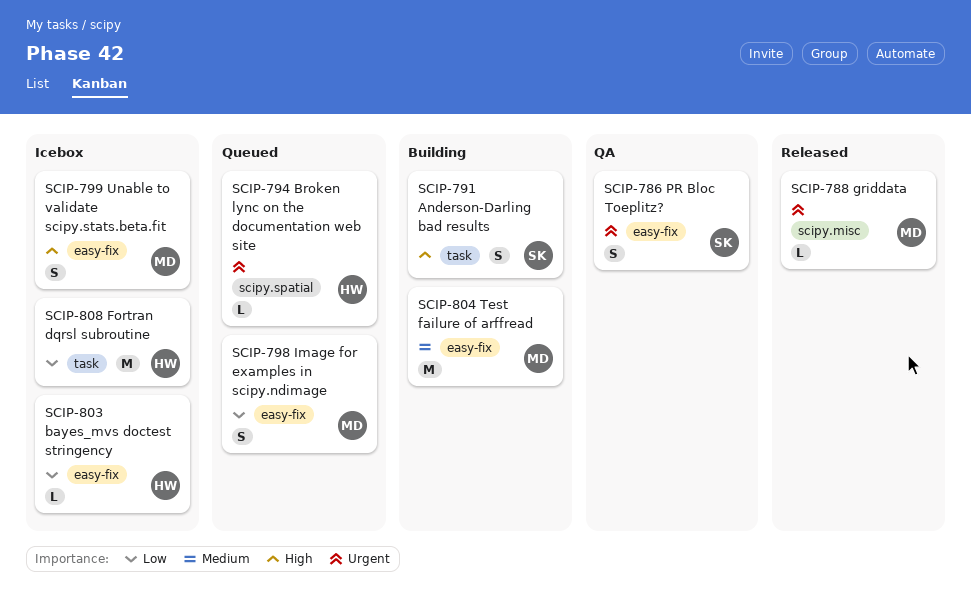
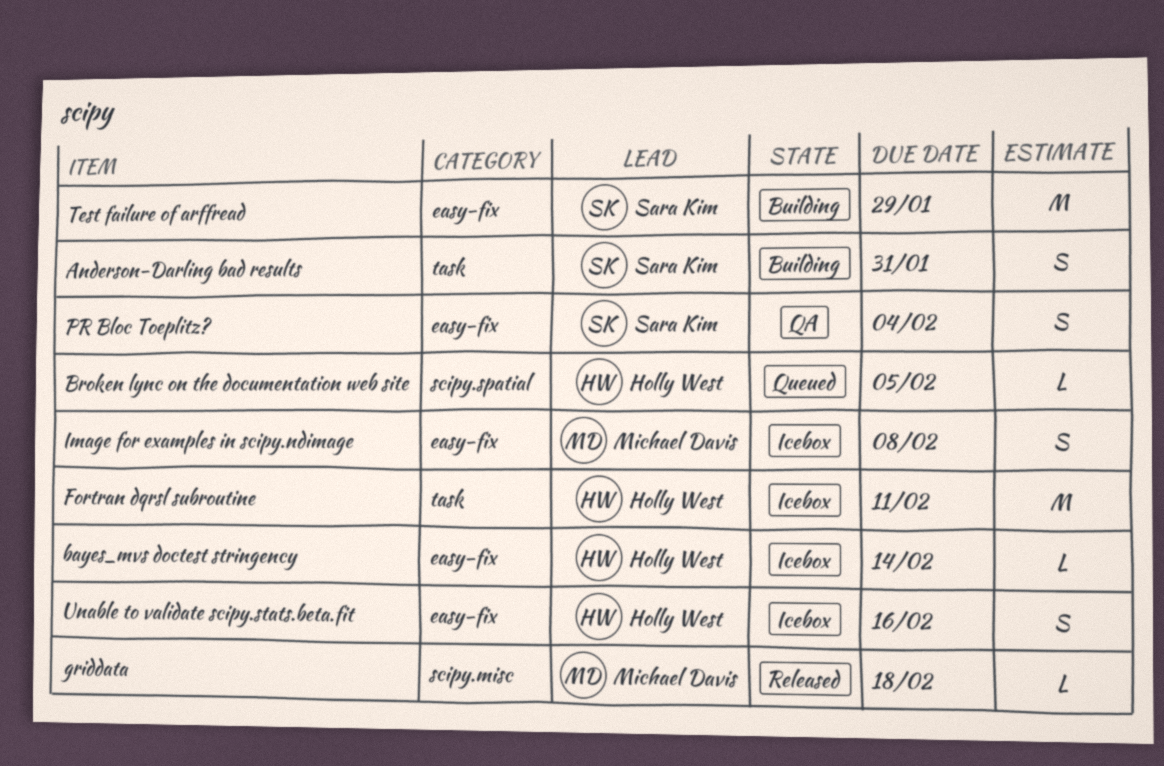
Image for examples in scipy.ndimage, status: Queued -> Icebox
Test failure of arffread, owner: Michael Davis -> Sara Kim
Unable to validate scipy.stats.beta.fit, owner: Michael Davis -> Holly West

